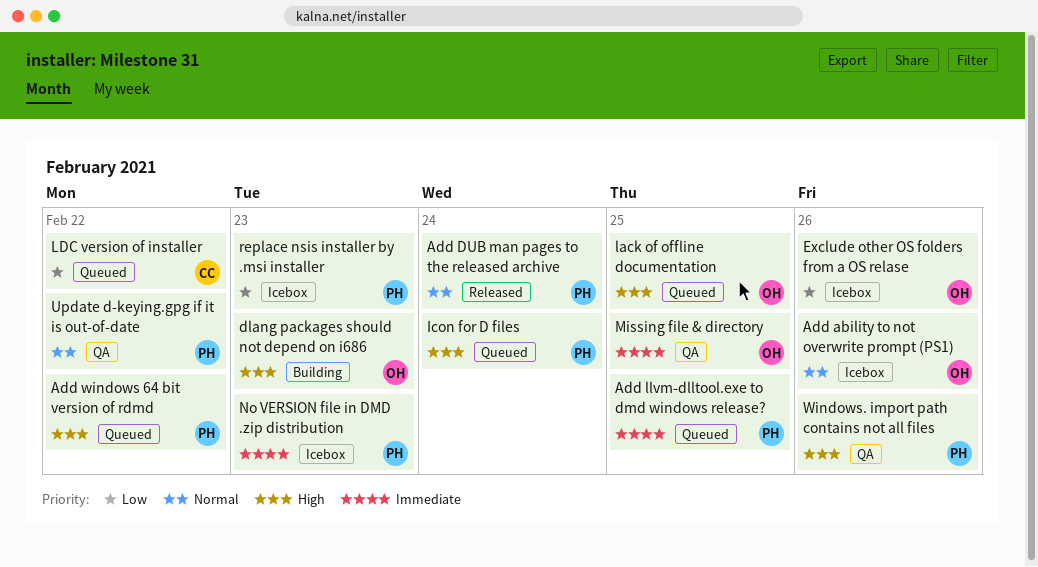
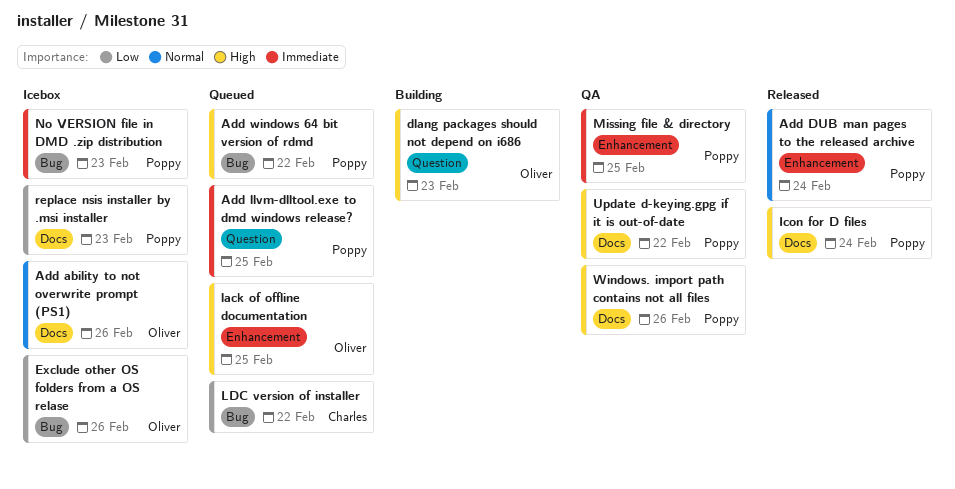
Icon for D files, status: Queued -> Released
Missing file & directory, owner: Oliver -> Poppy
Update d-keying.gpg if it is out-of-date, priority: Normal -> High

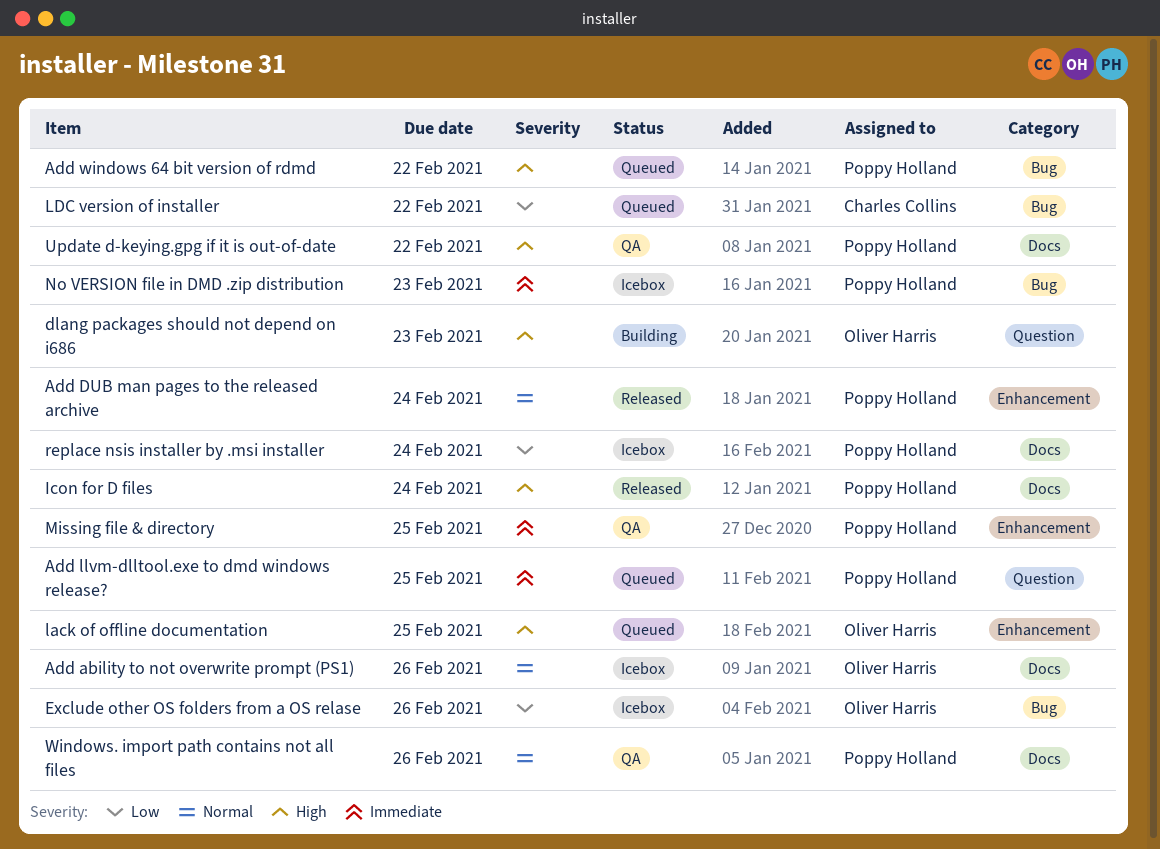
replace nsis installer by .msi installer, due: Feb 23 -> Feb 24
Windows. import path contains not all files, priority: High -> Normal

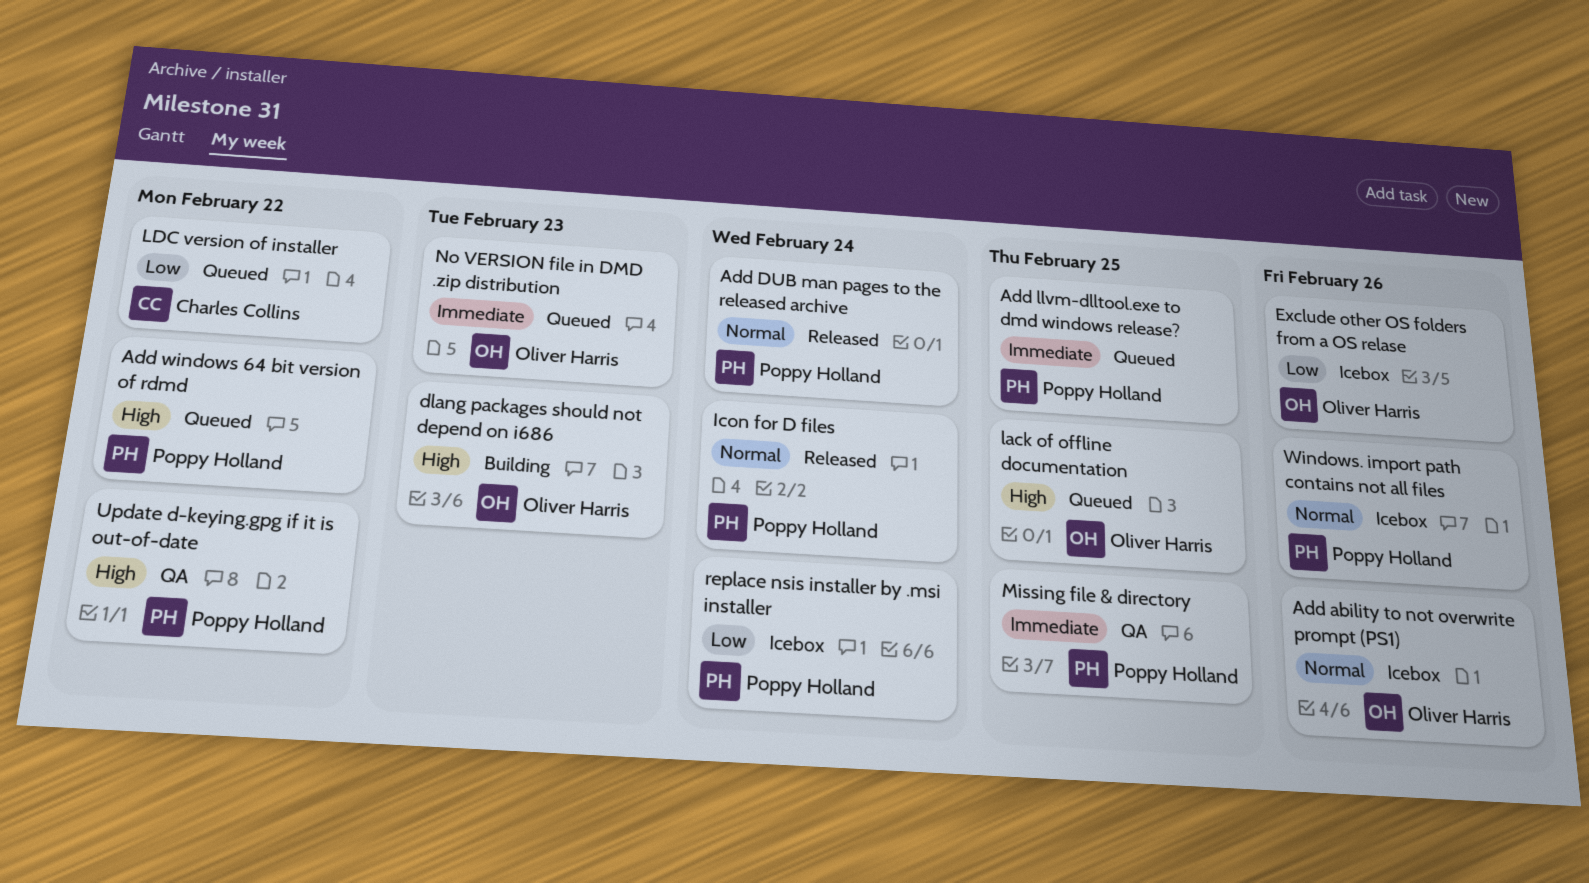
Icon for D files, priority: High -> Normal
No VERSION file in DMD .zip distribution, status: Icebox -> Queued
No VERSION file in DMD .zip distribution, owner: Poppy Holland -> Oliver Harris
Windows. import path contains not all files, status: QA -> Icebox

